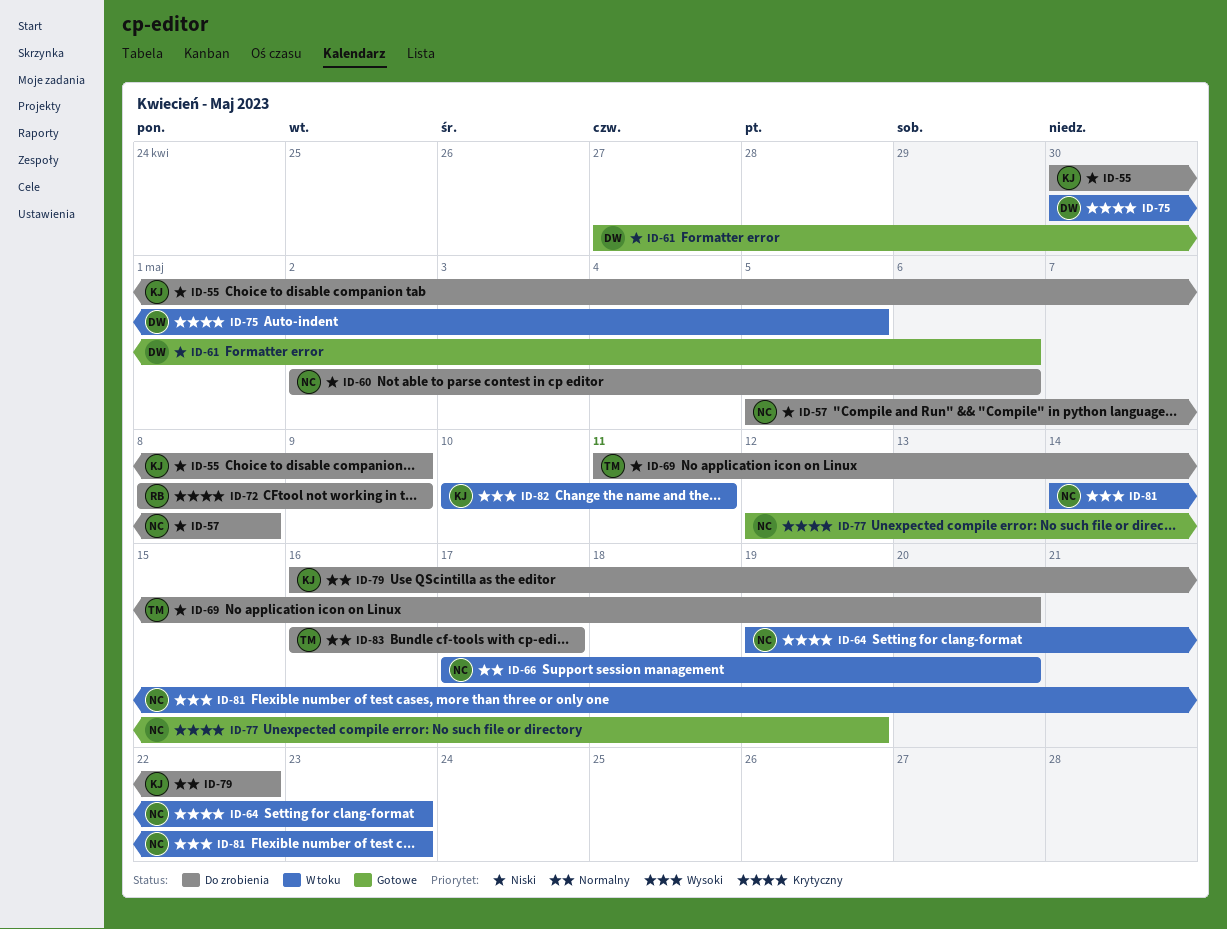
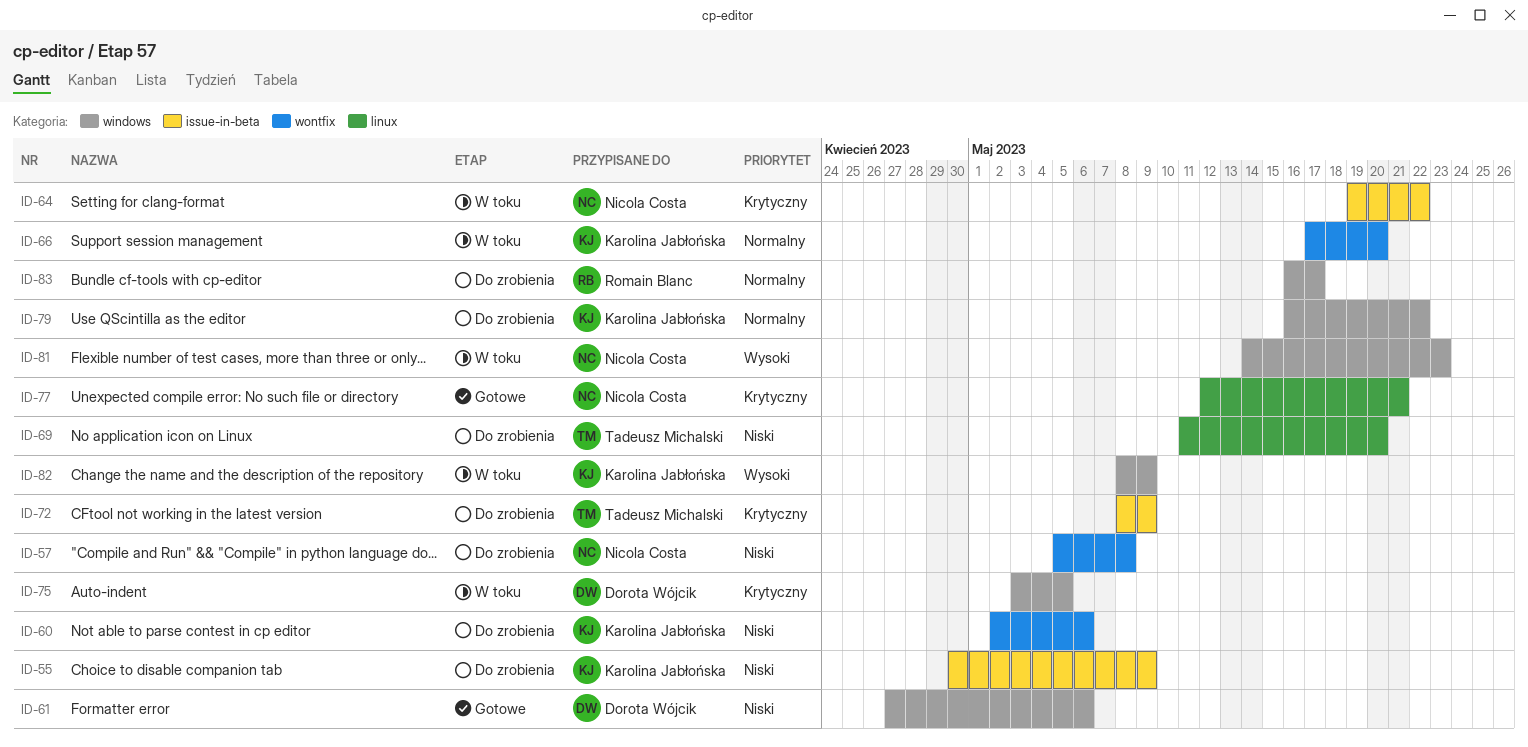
ID-60, owner: Nicola Costa -> Karolina Jabłońska
ID-64, due: May 23 -> May 22
ID-66, owner: Nicola Costa -> Karolina Jabłońska
ID-72, owner: Romain Blanc -> Tadeusz Michalski
ID-75, start: Apr 30 -> May 3
ID-77, due: May 19 -> May 21
ID-82, start: May 10 -> May 8
ID-82, due: May 11 -> May 9
ID-83, owner: Tadeusz Michalski -> Romain Blanc

